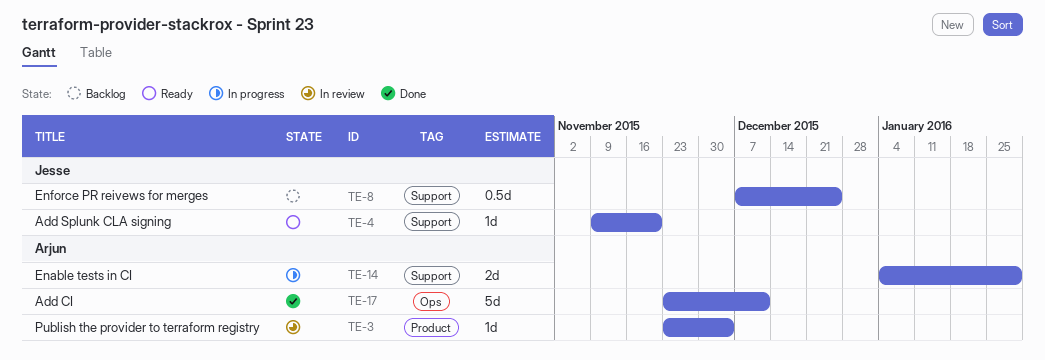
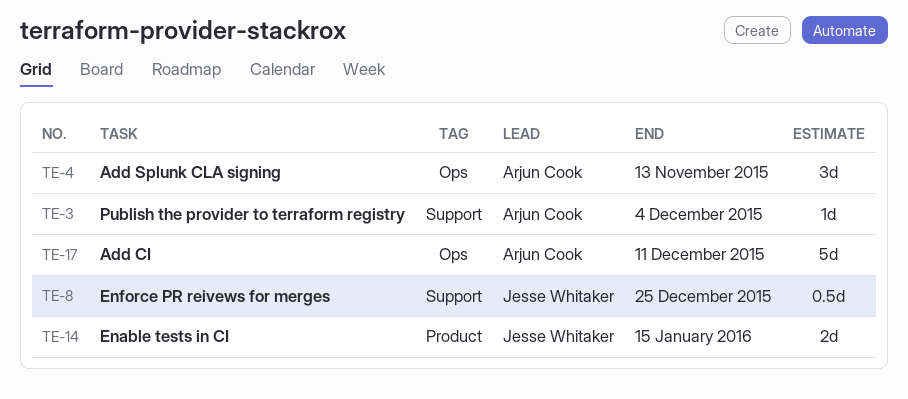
TE-3, label: Product -> Support
TE-4, owner: Jesse Whitaker -> Arjun Cook
TE-4, label: Support -> Ops
TE-4, estimate: 1d -> 3d
TE-4, due: Nov 20 -> Nov 13
TE-14, owner: Arjun Cook -> Jesse Whitaker
TE-14, label: Support -> Product
TE-14, due: Jan 29 -> Jan 15

